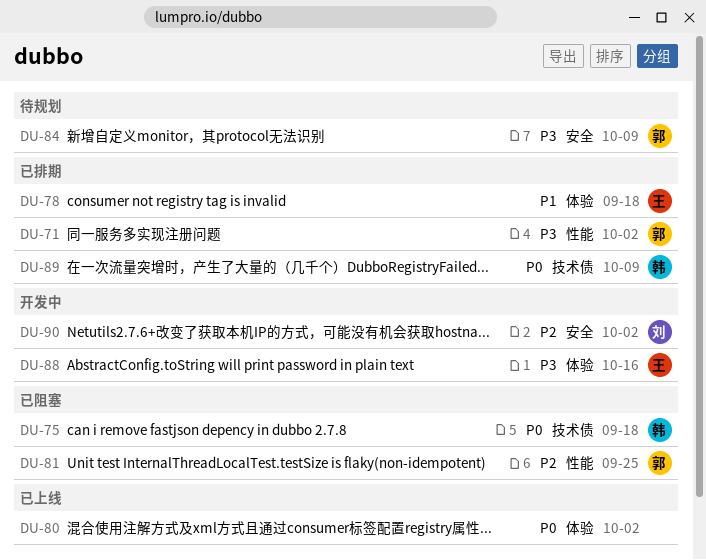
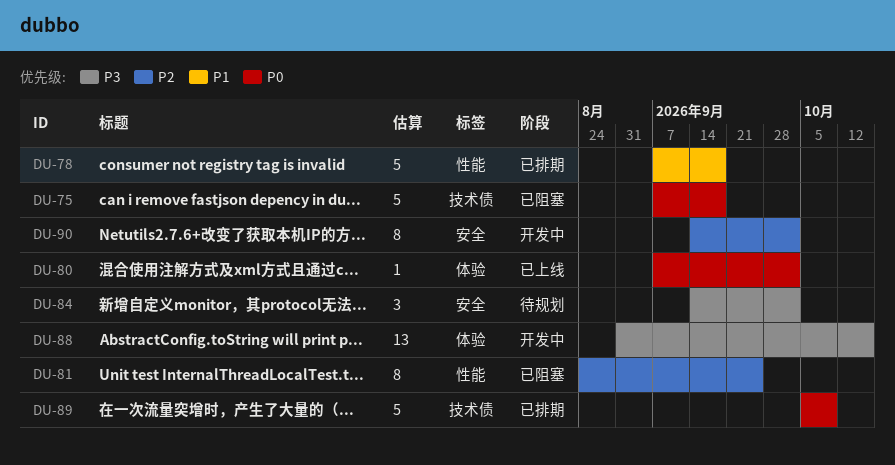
DU-71: present -> none
DU-78, label: 体验 -> 性能
DU-84, due: Oct 9 -> Oct 2

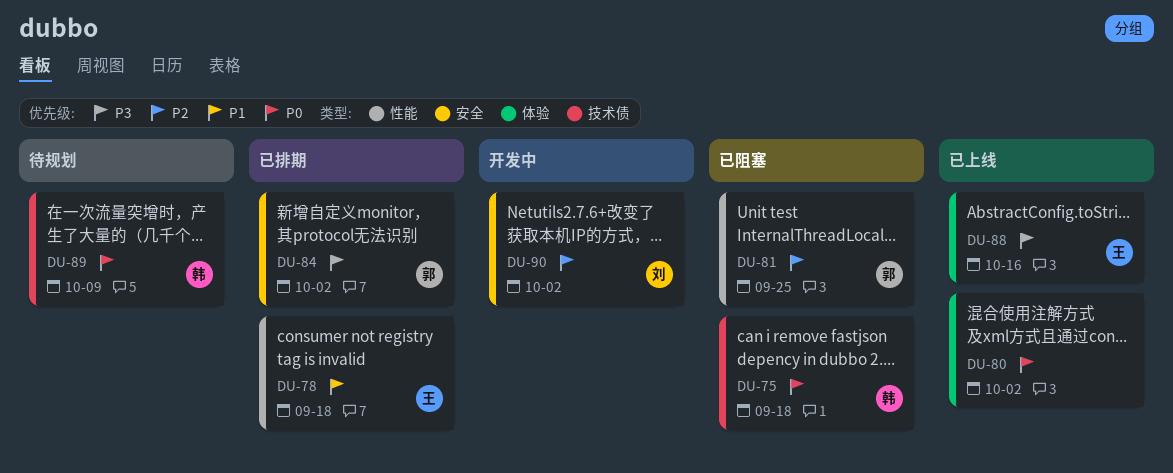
DU-84, status: 待规划 -> 已排期
DU-88, status: 开发中 -> 已上线
DU-89, status: 已排期 -> 待规划

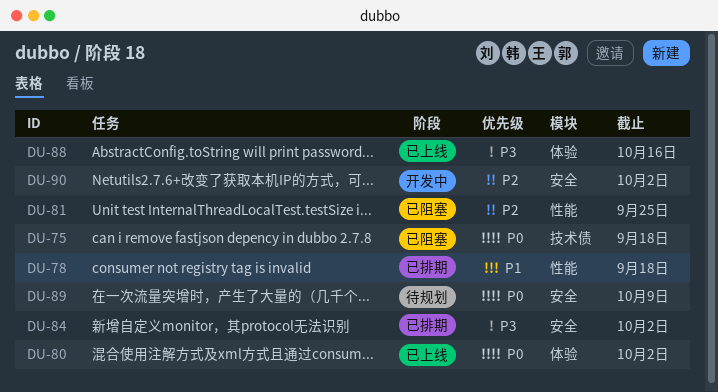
DU-89, label: 技术债 -> 安全

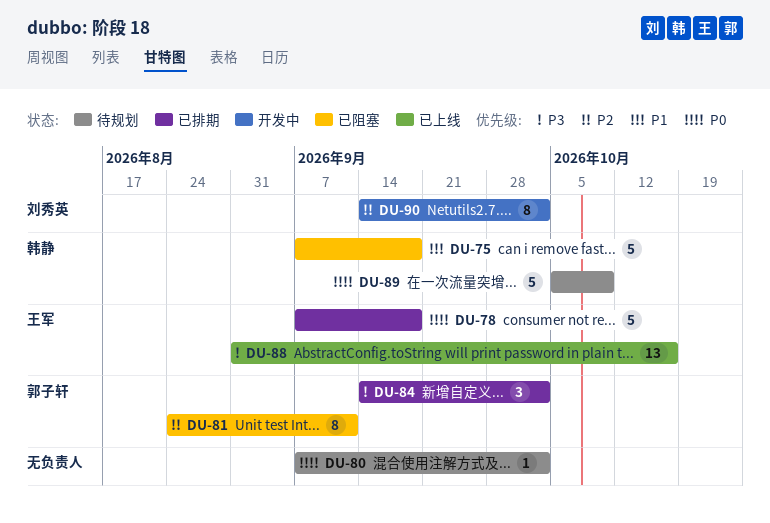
DU-75, priority: P0 -> P1
DU-78, priority: P1 -> P0
DU-80, status: 已上线 -> 待规划
DU-81, due: Sep 25 -> Sep 11

